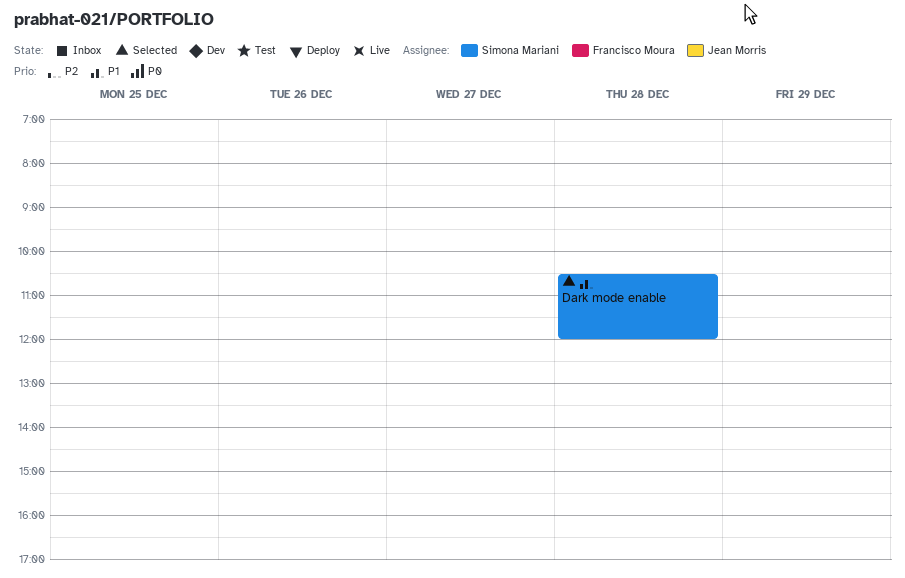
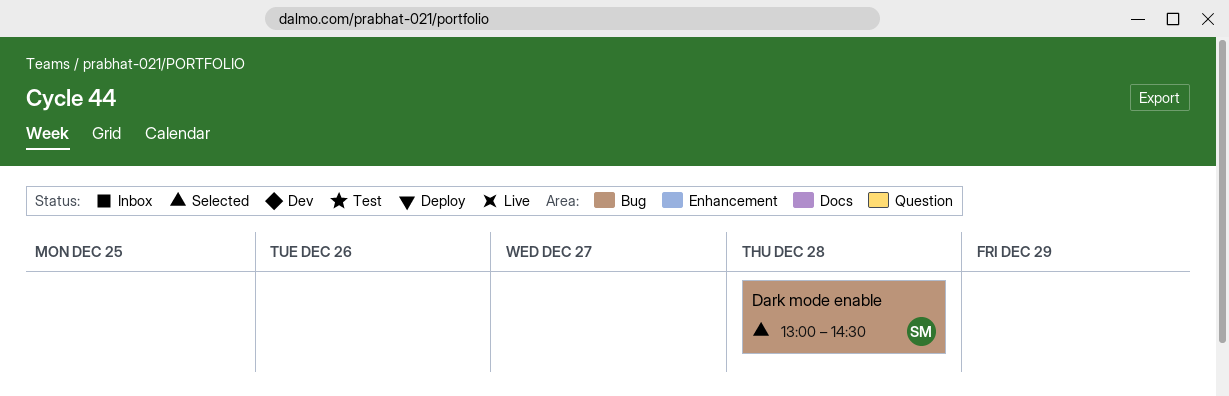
Dark mode enable, begins: 10:30 -> 13:00
Dark mode enable, ends: 12:00 -> 14:30

